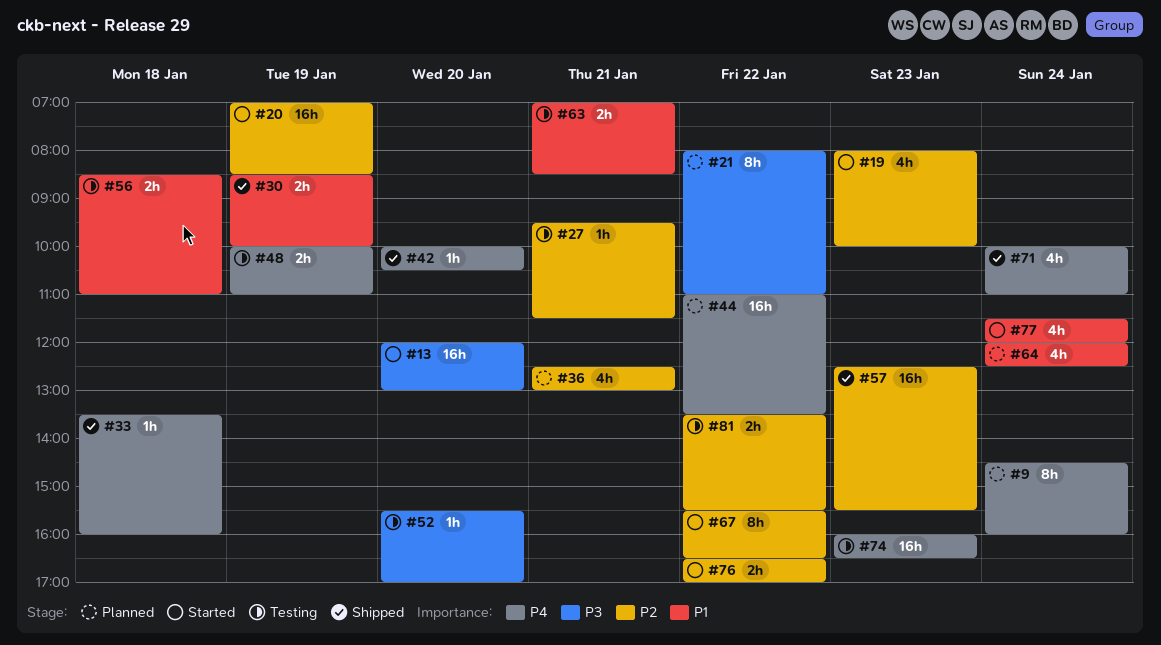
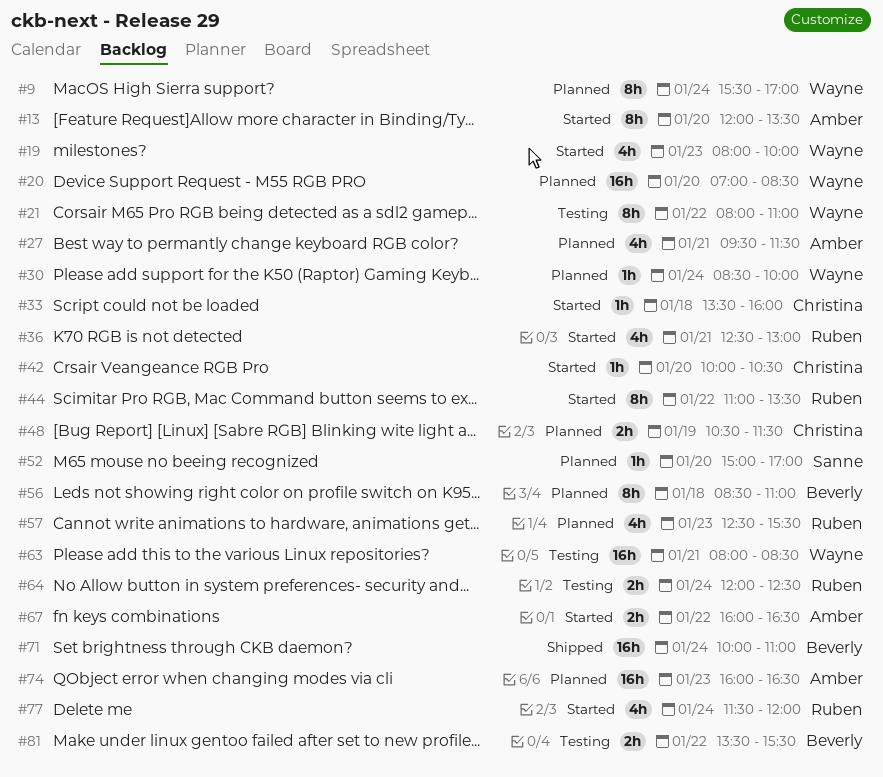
#9, begins: 14:30 -> 15:30
#9, ends: 16:00 -> 17:00
#13, estimate: 16h -> 8h
#13, ends: 13:00 -> 13:30
#20, status: Started -> Planned
#20, day: Jan 19 -> Jan 20
#21, status: Planned -> Testing
#27, status: Testing -> Planned
#27, estimate: 1h -> 4h
#30, status: Shipped -> Planned
#30, estimate: 2h -> 1h
#30, day: Jan 19 -> Jan 24
#33, status: Shipped -> Started
#36, status: Planned -> Started
#42, status: Shipped -> Started
#44, status: Planned -> Started
#44, estimate: 16h -> 8h
#48, status: Testing -> Planned
#48, begins: 10:00 -> 10:30
#48, ends: 11:00 -> 11:30
#52, status: Testing -> Planned
#52, begins: 15:30 -> 15:00
#56, status: Testing -> Planned
#56, estimate: 2h -> 8h
#57, status: Shipped -> Planned
#57, estimate: 16h -> 4h
#63, estimate: 2h -> 16h
#63, begins: 07:00 -> 08:00
#64, status: Planned -> Testing
#64, estimate: 4h -> 2h
#67, estimate: 8h -> 2h
#67, begins: 15:30 -> 16:00
#71, estimate: 4h -> 16h
#74, status: Testing -> Planned
#76: present -> none

